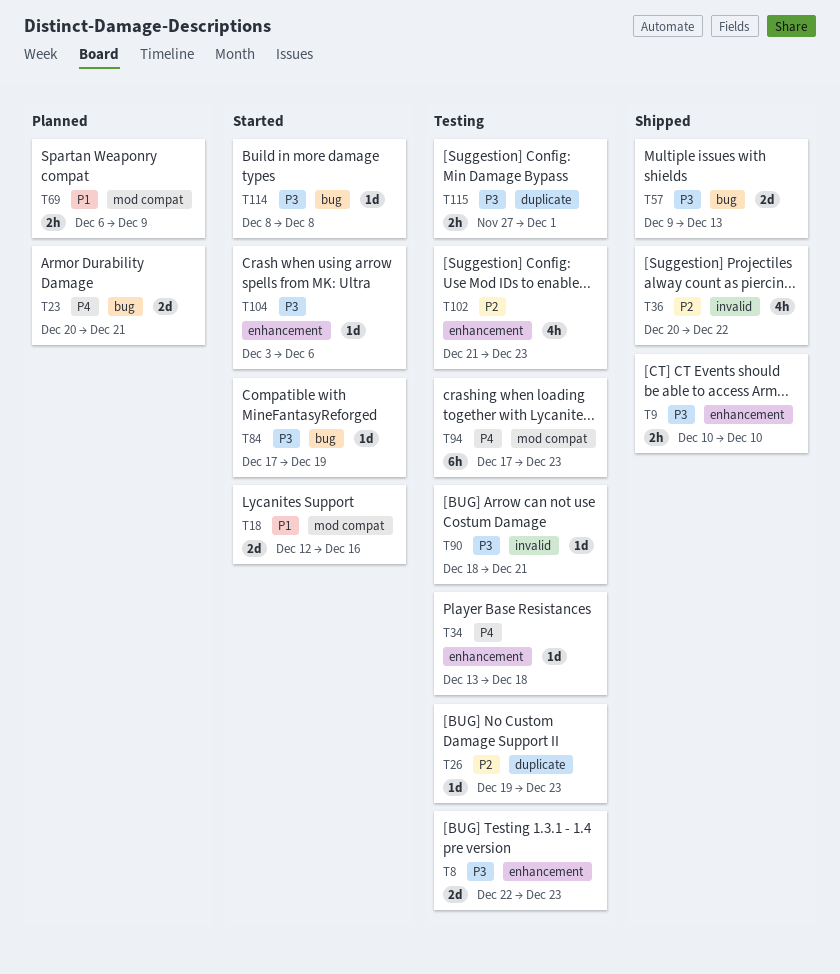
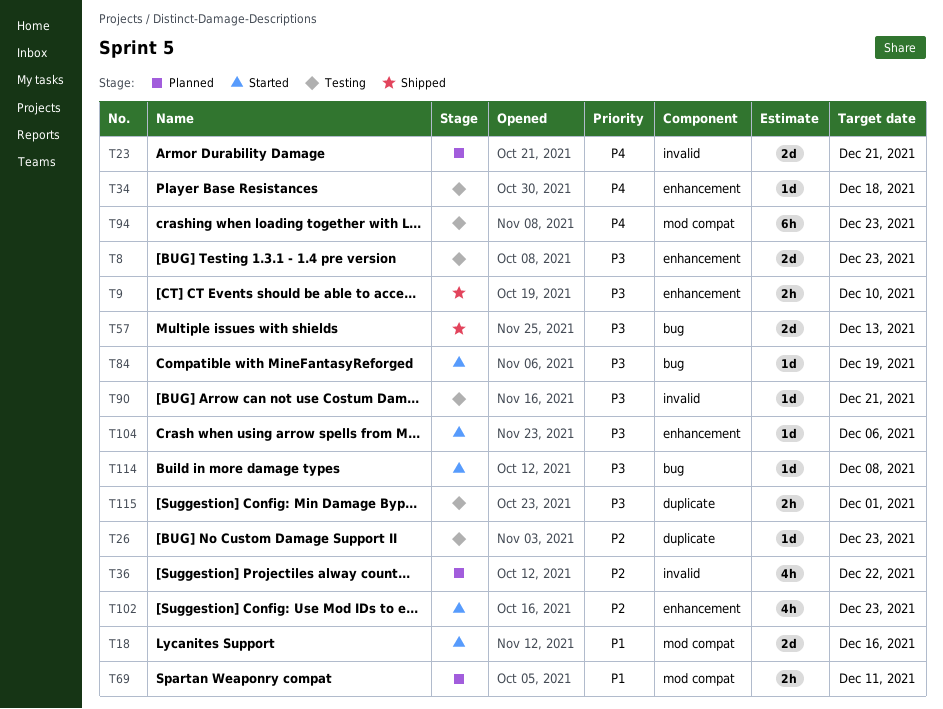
T23, label: bug -> invalid
T36, status: Shipped -> Planned
T69, due: Dec 9 -> Dec 11
T102, status: Testing -> Started

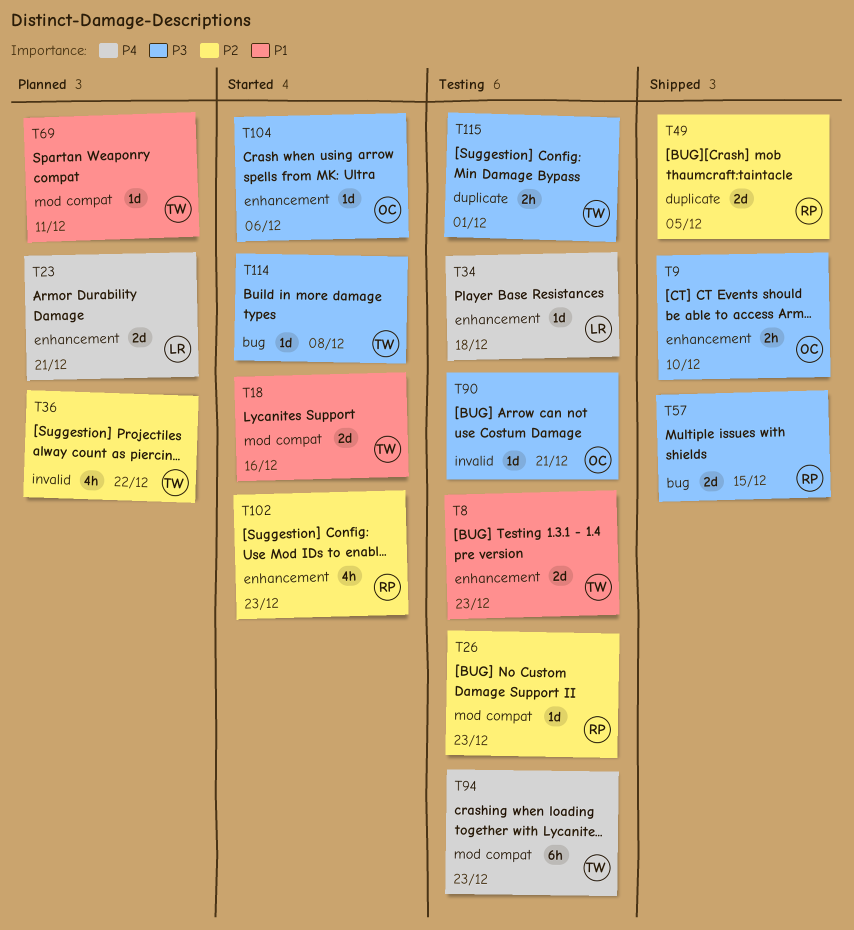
T8, priority: P3 -> P1
T23, label: invalid -> enhancement
T26, label: duplicate -> mod compat
T49: none -> present
T57, due: Dec 13 -> Dec 15
T69, estimate: 2h -> 1d
T84: present -> none

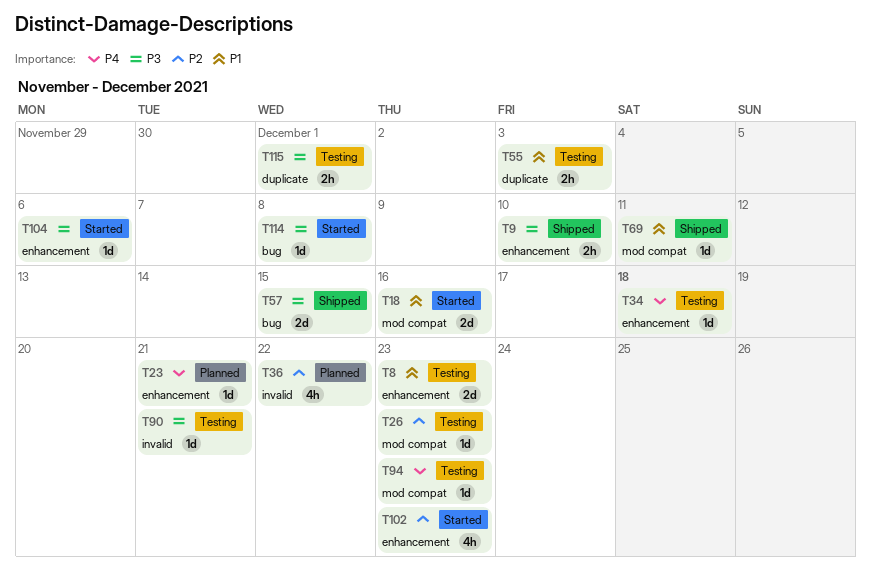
T23, estimate: 2d -> 1d
T49: present -> none
T55: none -> present
T69, status: Planned -> Shipped
T94, estimate: 6h -> 1d

